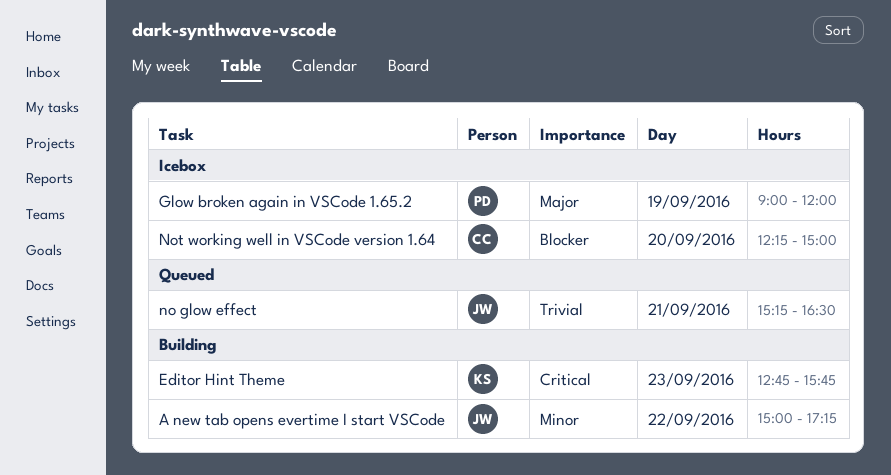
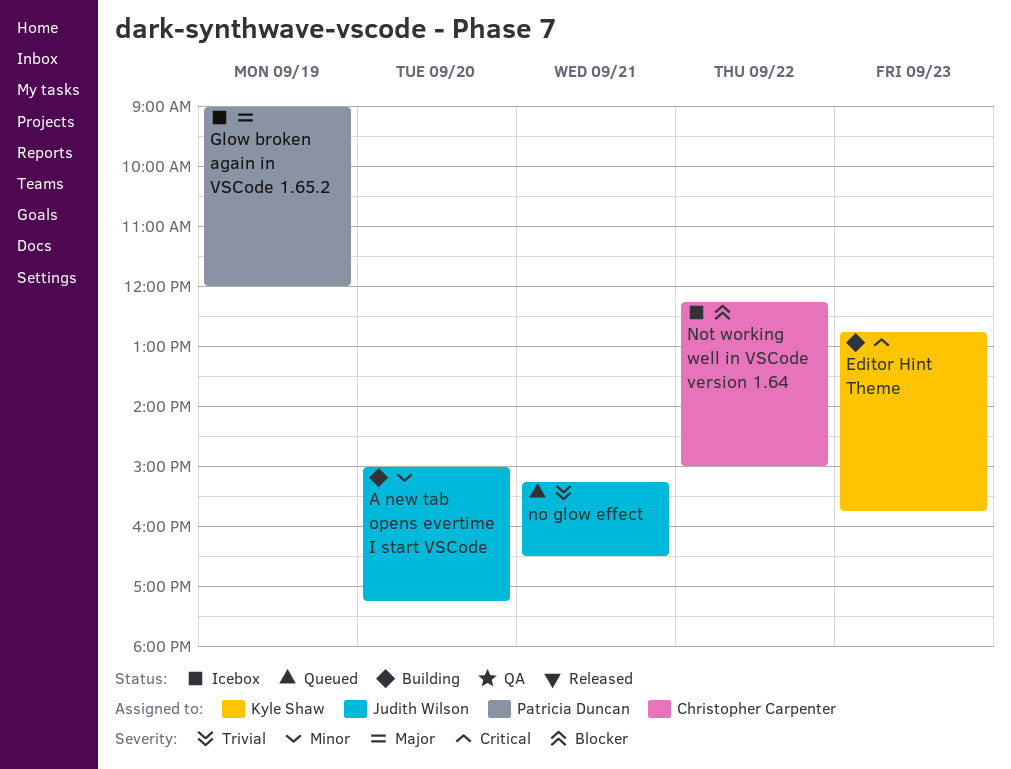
A new tab opens evertime I start VSCode, day: Sep 22 -> Sep 20
Not working well in VSCode version 1.64, day: Sep 20 -> Sep 22

